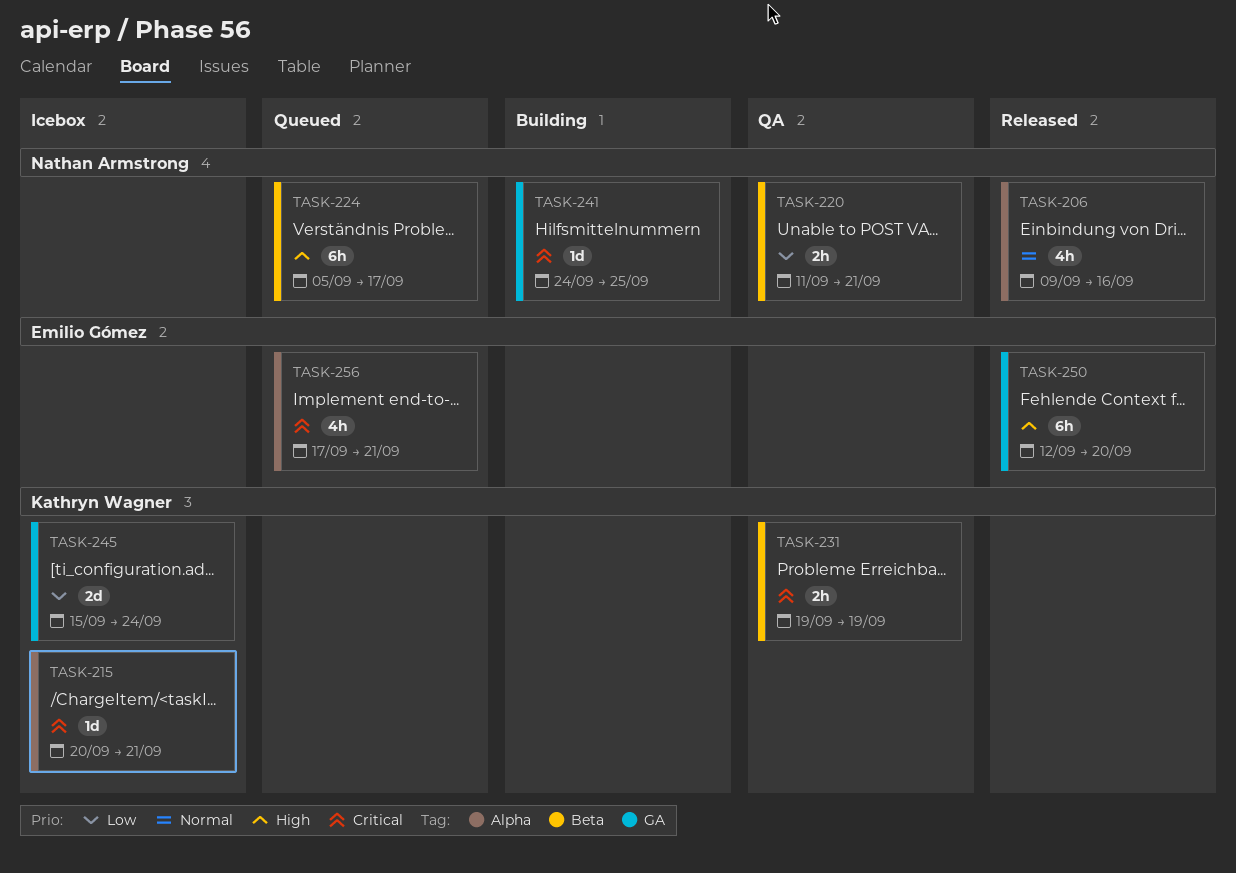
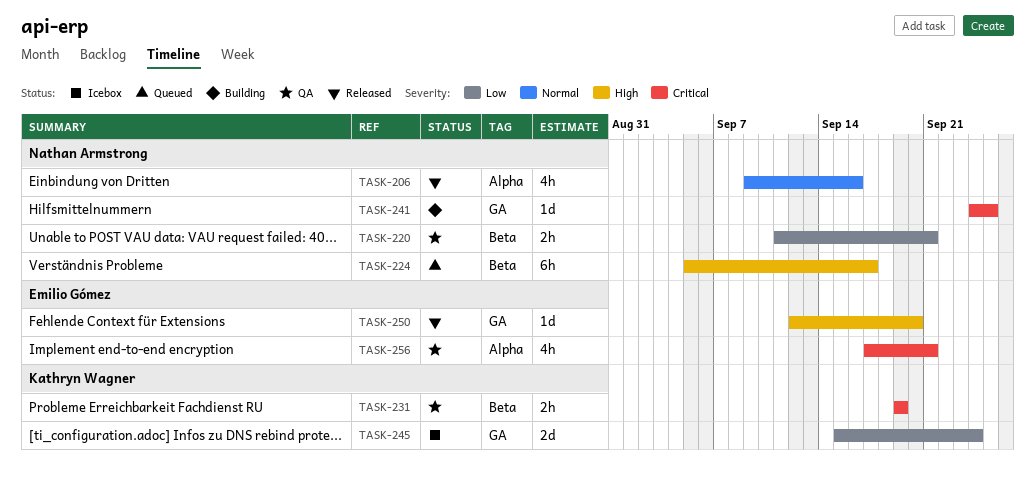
TASK-215: present -> none
TASK-250, estimate: 6h -> 1d
TASK-256, status: Queued -> QA

